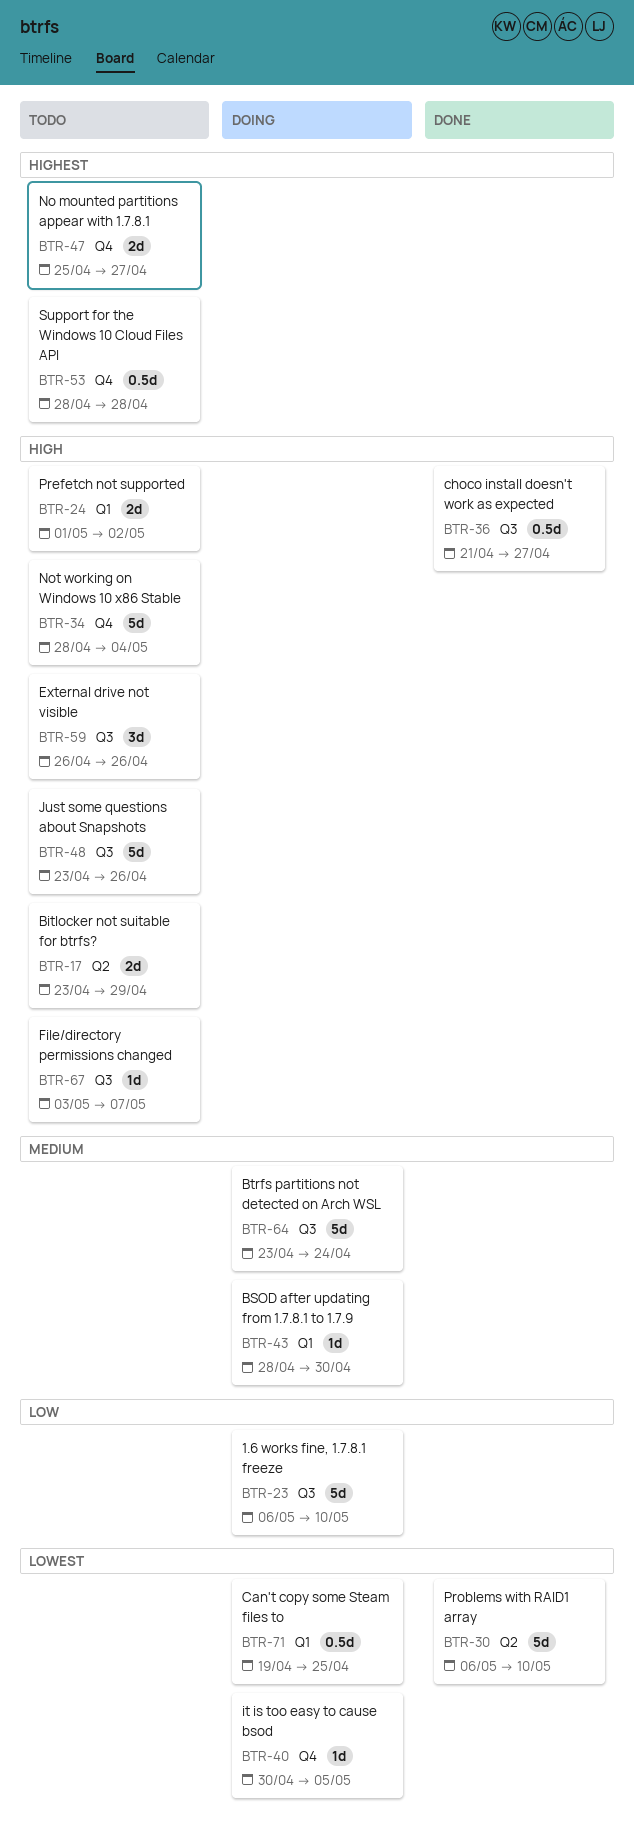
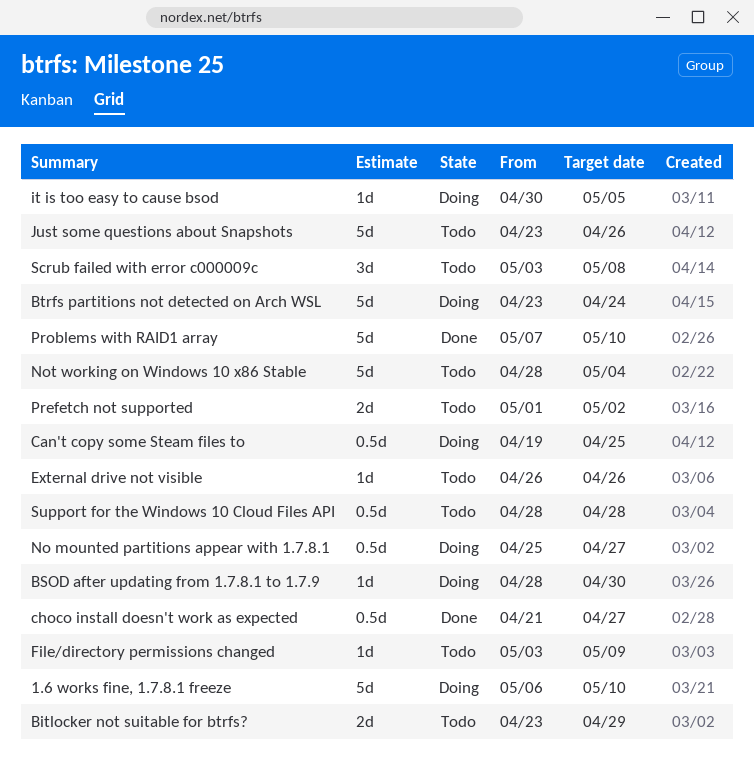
External drive not visible, estimate: 3d -> 1d
File/directory permissions changed, due: May 7 -> May 9
No mounted partitions appear with 1.7.8.1, status: Todo -> Doing
No mounted partitions appear with 1.7.8.1, estimate: 2d -> 0.5d
Problems with RAID1 array, start: May 6 -> May 7
Scrub failed with error c000009c: none -> present

